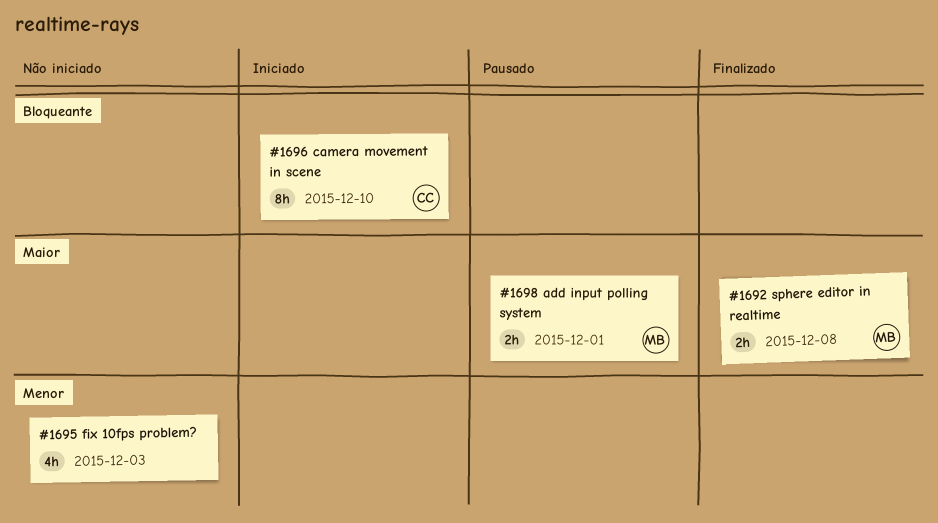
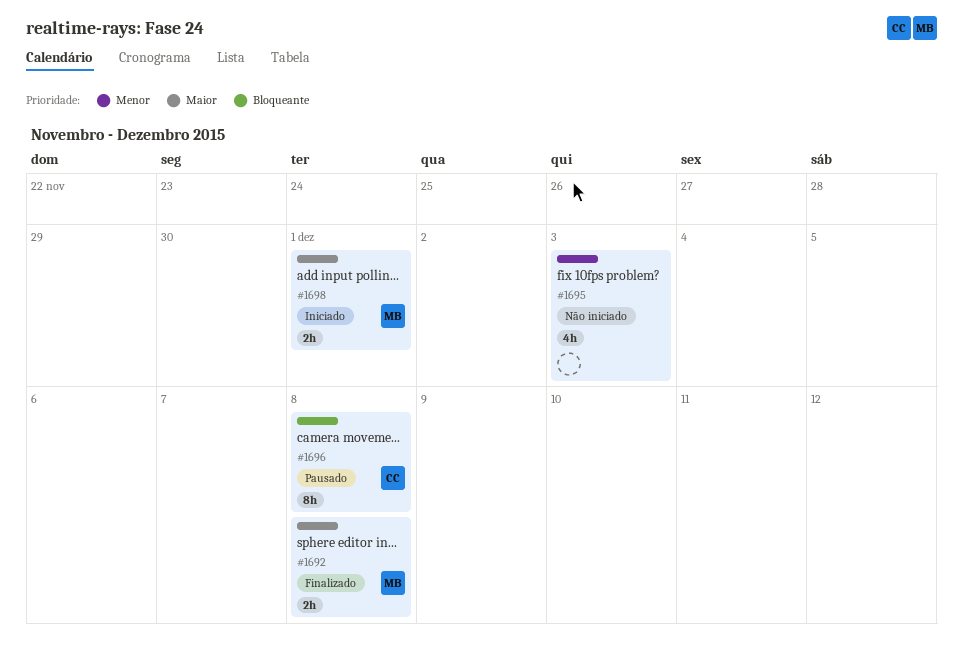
#1696, status: Iniciado -> Pausado
#1696, due: Dec 10 -> Dec 8
#1698, status: Pausado -> Iniciado

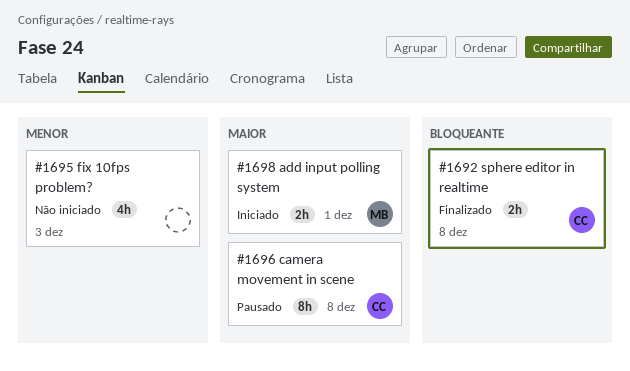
#1692, owner: MB -> CC
#1692, priority: Maior -> Bloqueante
#1696, priority: Bloqueante -> Maior

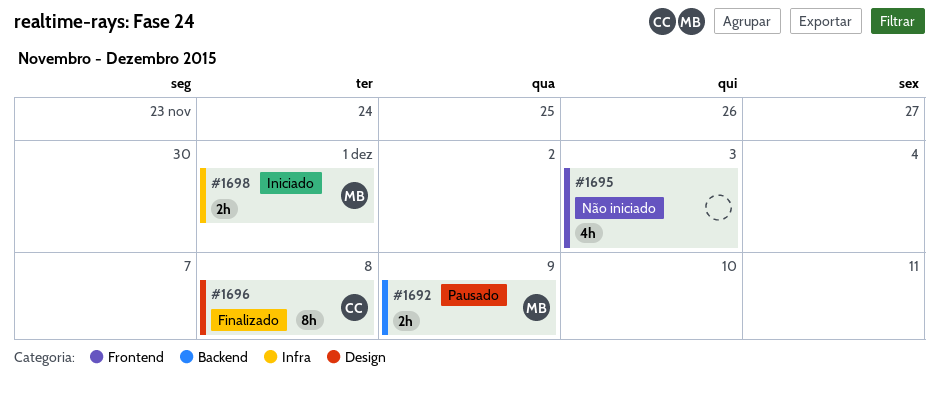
#1692, status: Finalizado -> Pausado
#1692, owner: CC -> MB
#1692, due: Dec 8 -> Dec 9
#1696, status: Pausado -> Finalizado

